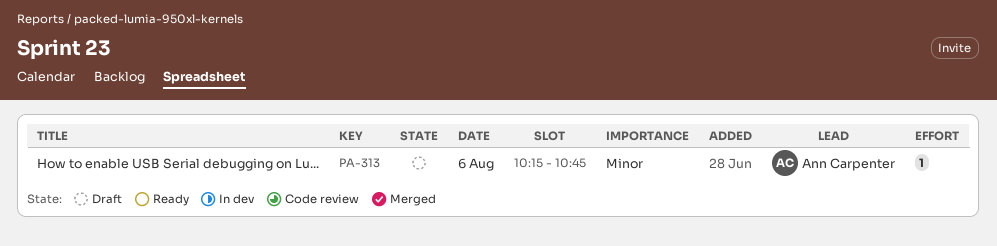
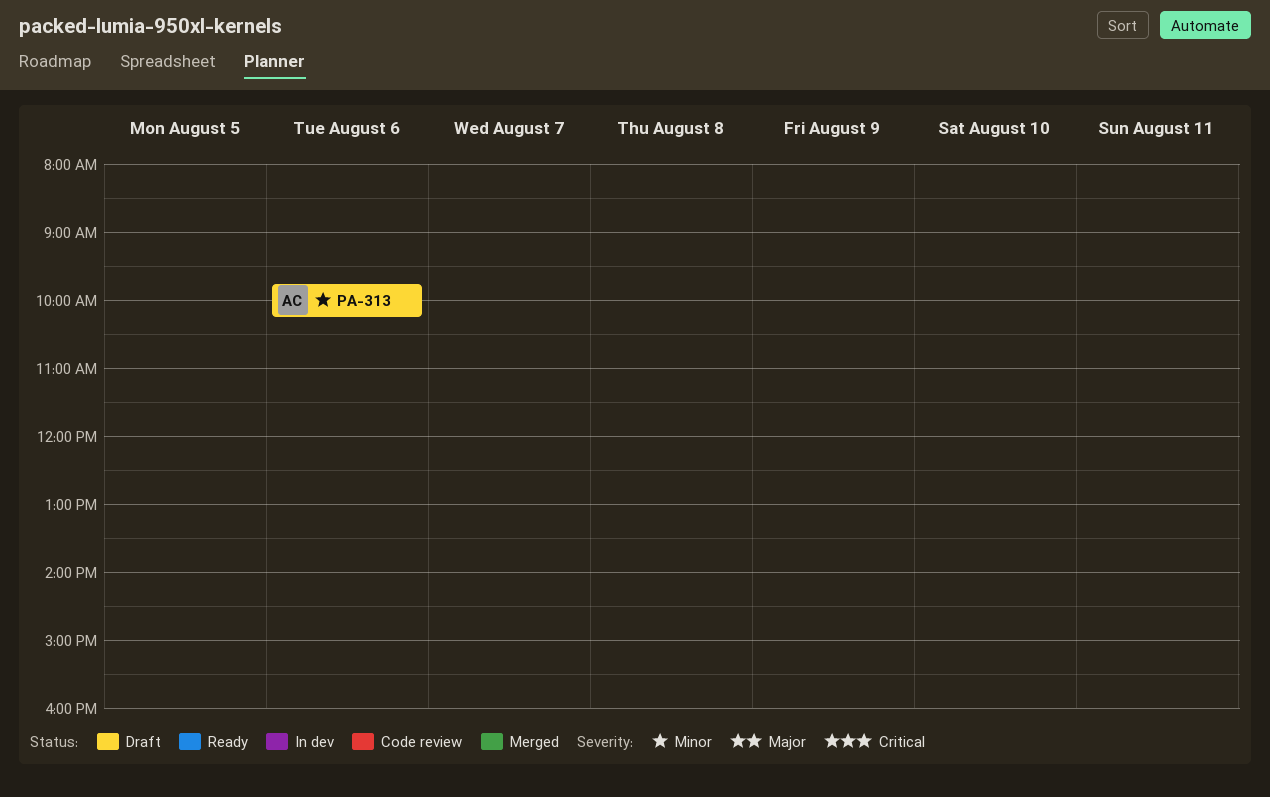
PA-313, begins: 10:15 -> 09:45
PA-313, ends: 10:45 -> 10:15

